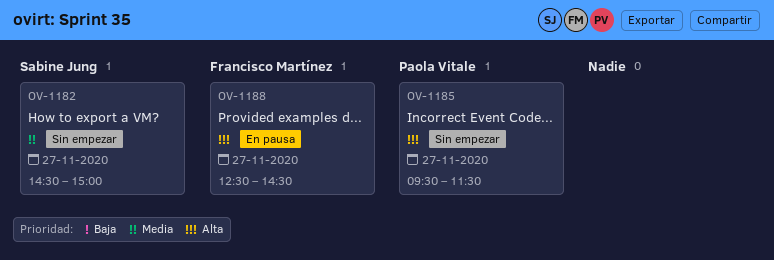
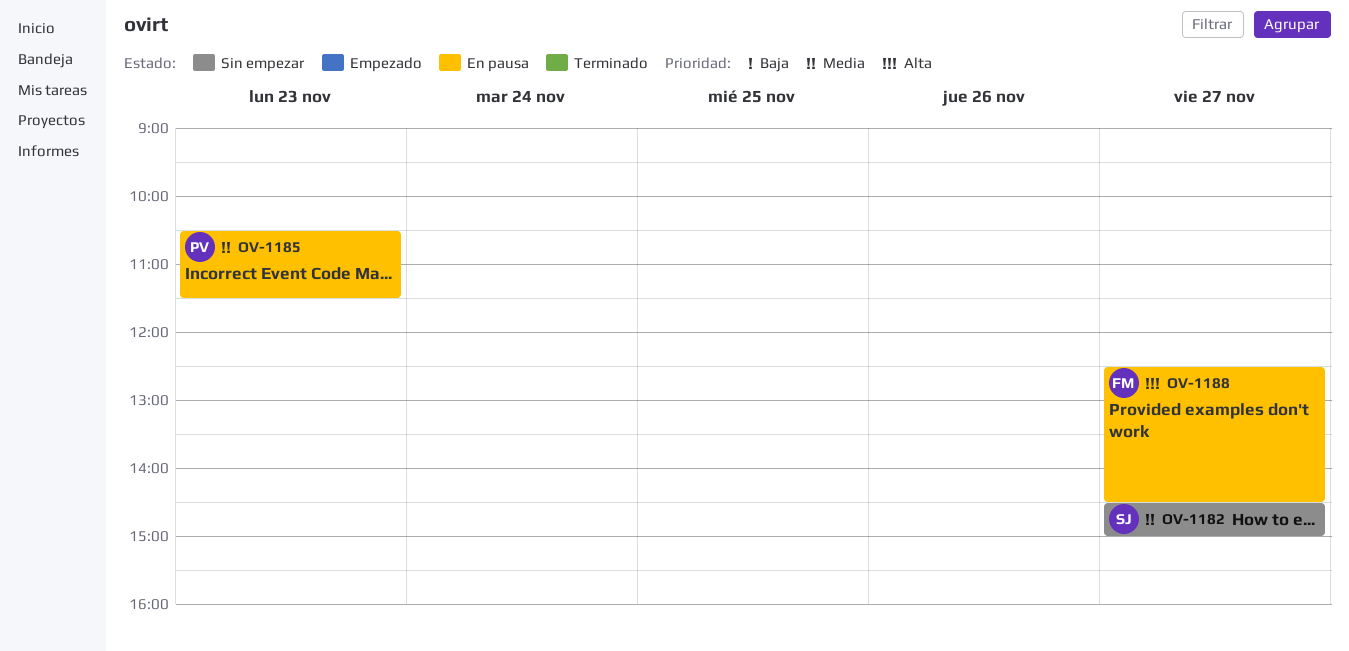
OV-1185, status: Sin empezar -> En pausa
OV-1185, priority: Alta -> Media
OV-1185, day: Nov 27 -> Nov 23
OV-1185, begins: 09:30 -> 10:30

